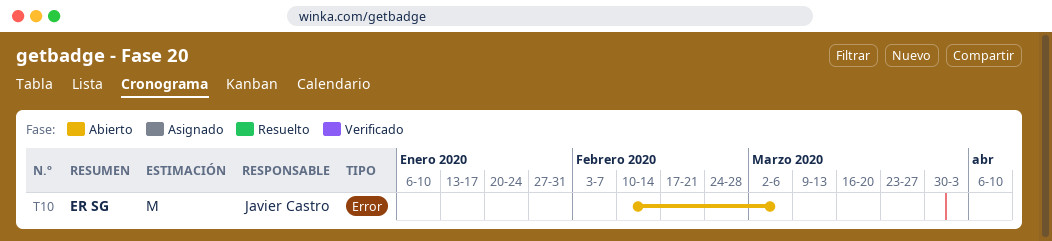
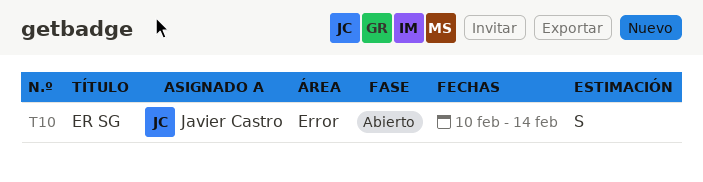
T10, estimate: M -> S
T10, due: Mar 6 -> Feb 14

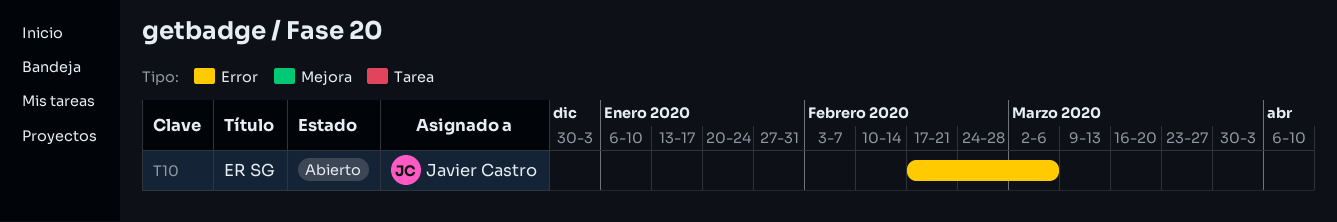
T10, start: Feb 10 -> Feb 17
T10, due: Feb 14 -> Mar 6

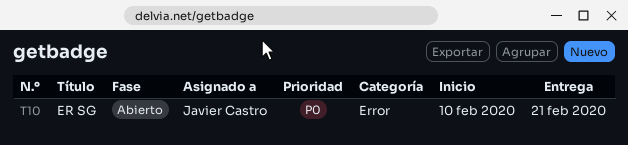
T10, start: Feb 17 -> Feb 10
T10, due: Mar 6 -> Feb 21

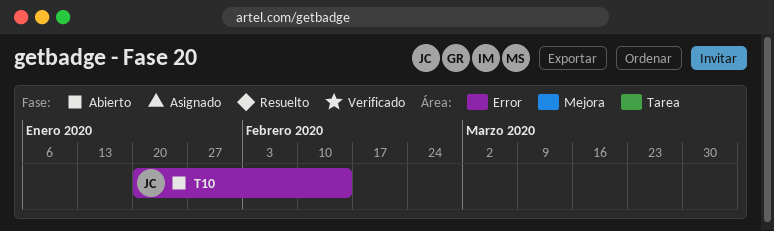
T10, start: Feb 10 -> Jan 20
T10, due: Feb 21 -> Feb 14

